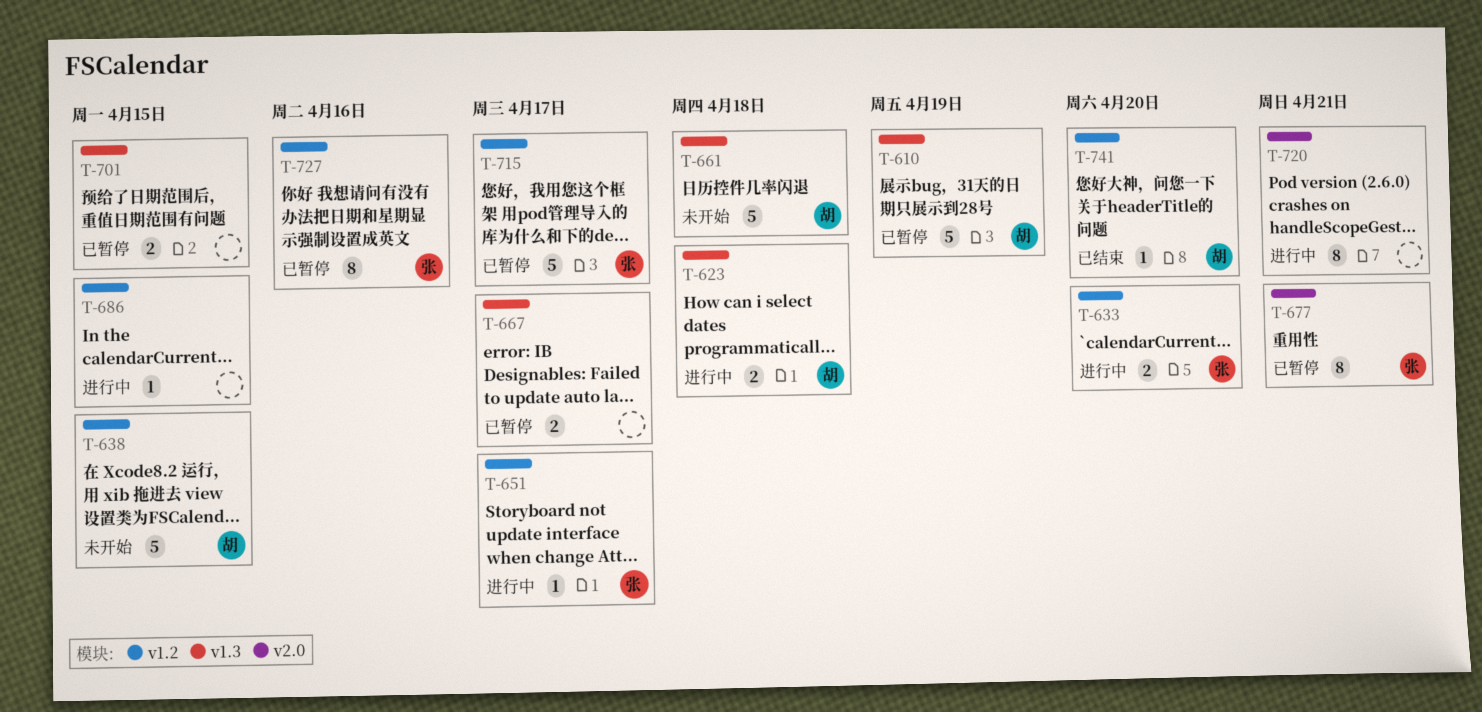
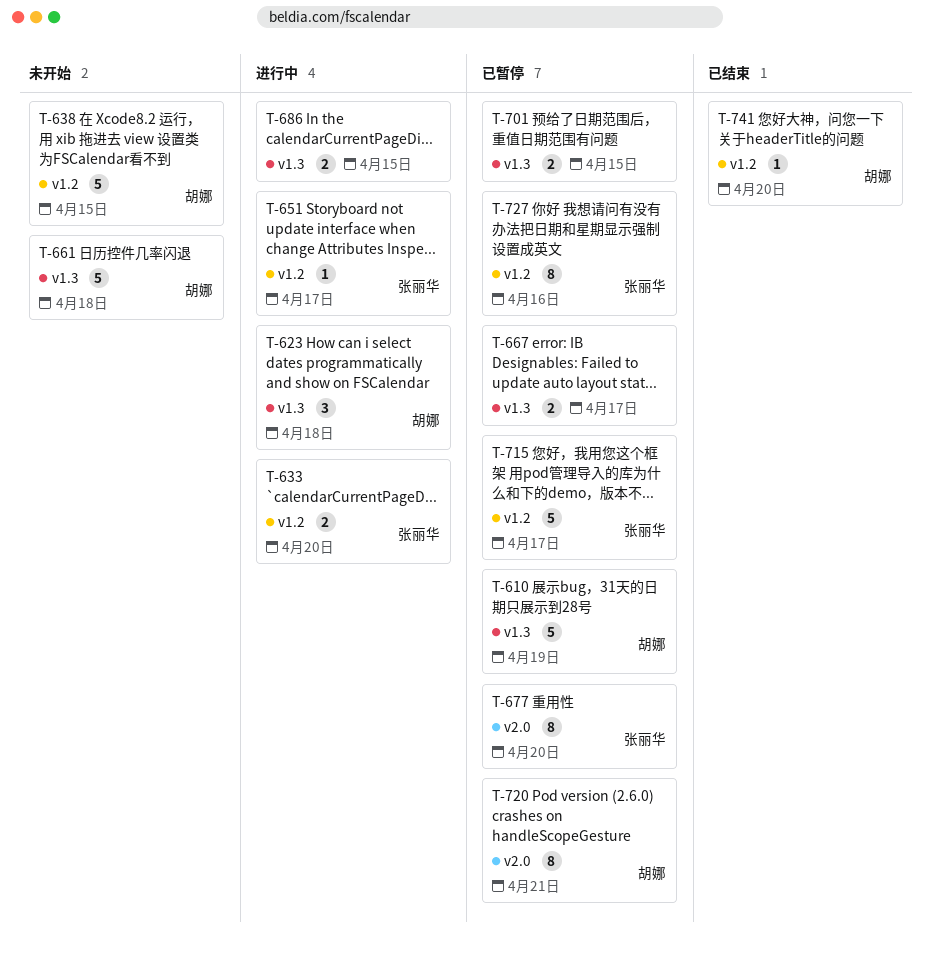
T-623, estimate: 2 -> 3
T-677, due: Apr 21 -> Apr 20
T-686, label: v1.2 -> v1.3
T-686, estimate: 1 -> 2
T-720, status: 进行中 -> 已暂停
T-720, owner: none -> 胡娜

